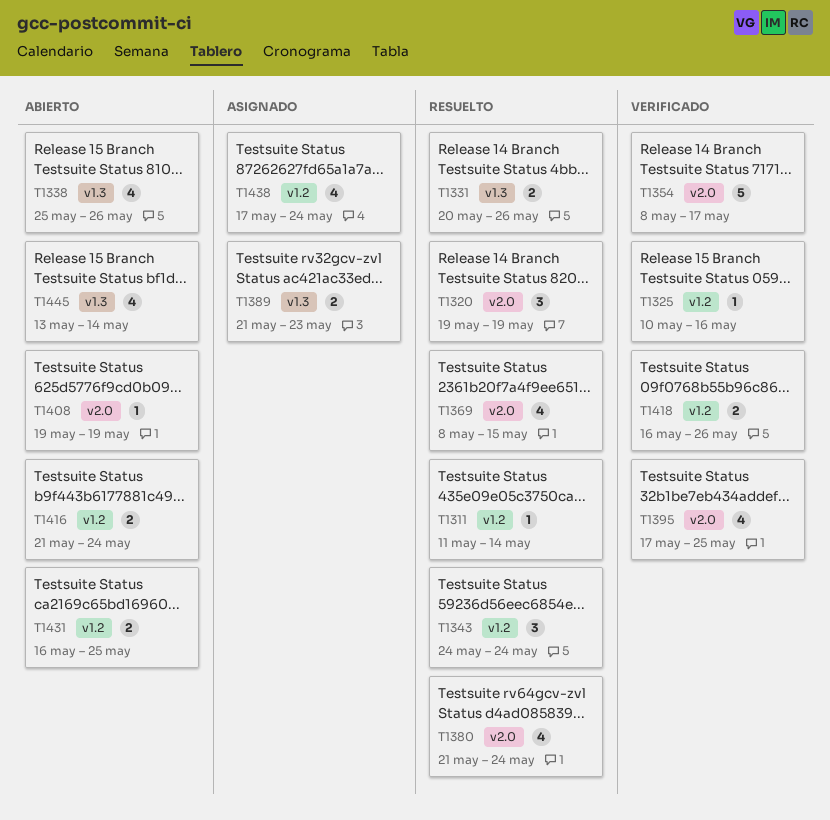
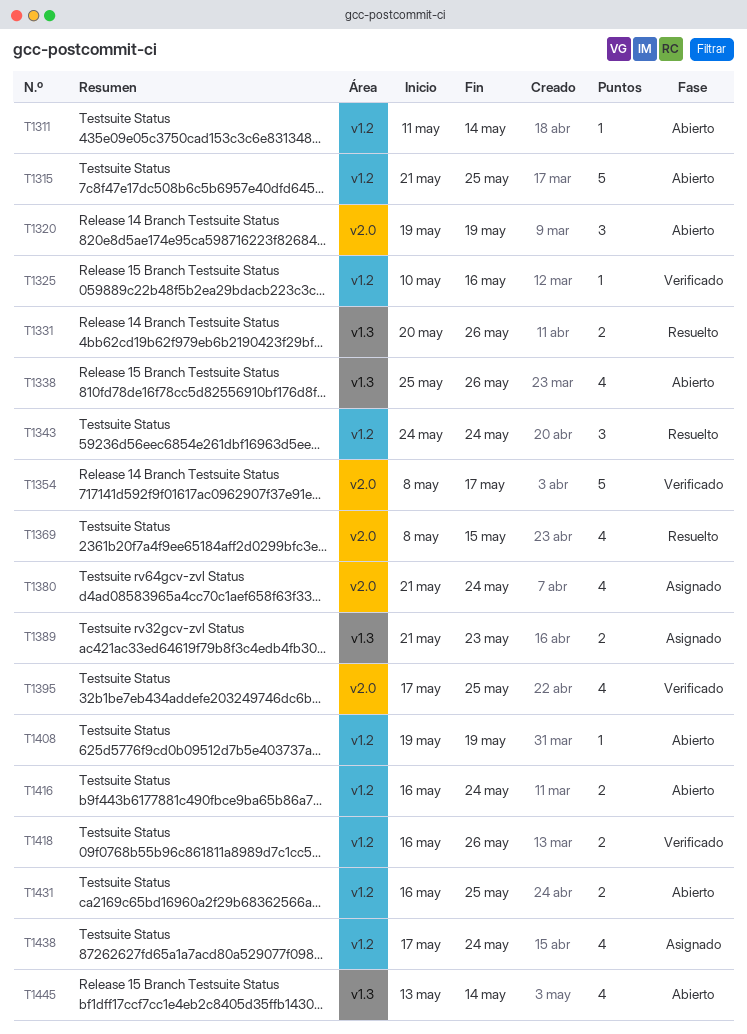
T1311, status: Resuelto -> Abierto
T1315: none -> present
T1320, status: Resuelto -> Abierto
T1380, status: Resuelto -> Asignado
T1408, label: v2.0 -> v1.2
T1416, start: May 21 -> May 16

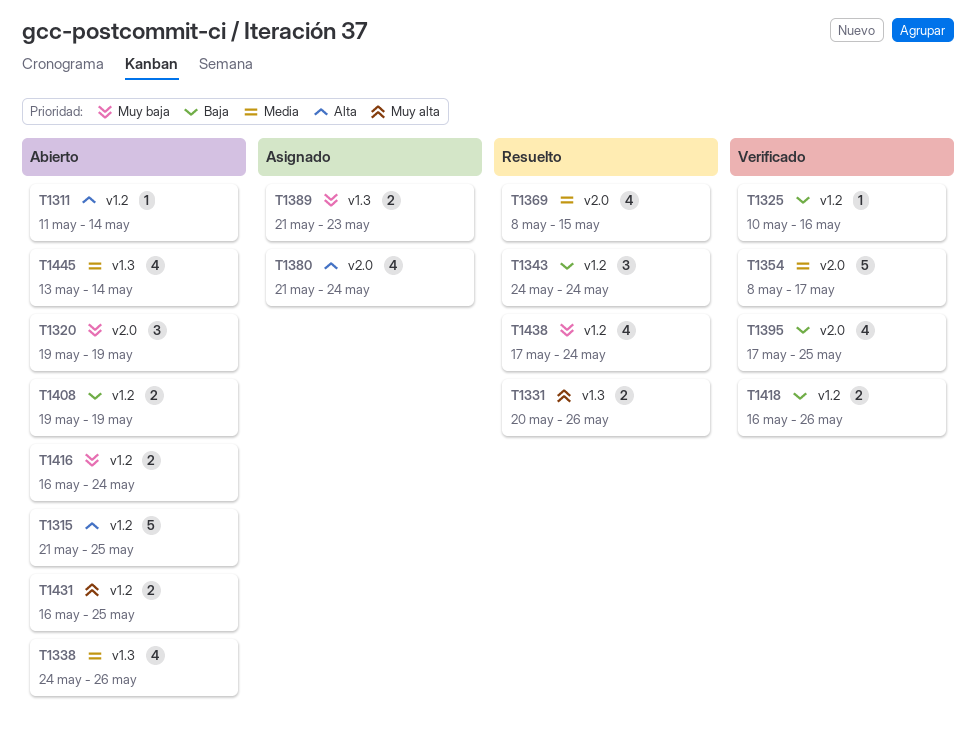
T1338, start: May 25 -> May 24
T1408, estimate: 1 -> 2
T1438, status: Asignado -> Resuelto

